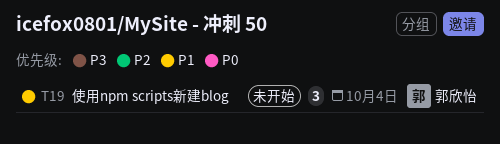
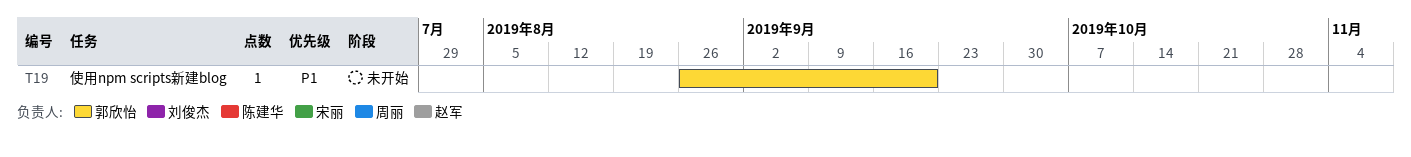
T19, estimate: 3 -> 1
T19, due: Oct 4 -> Sep 20

